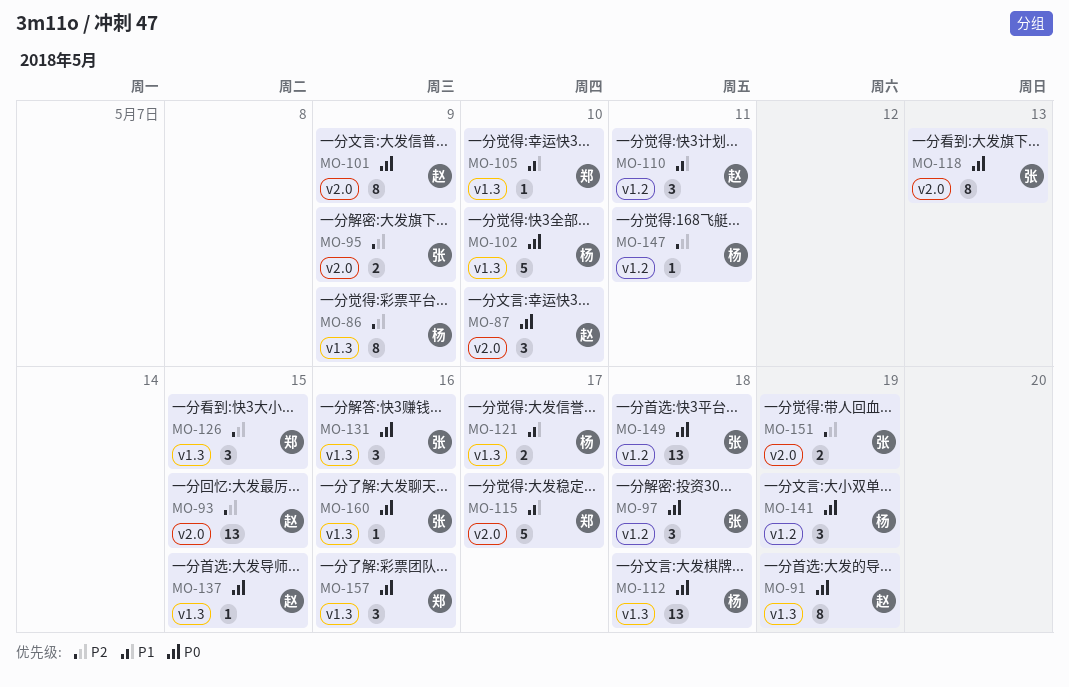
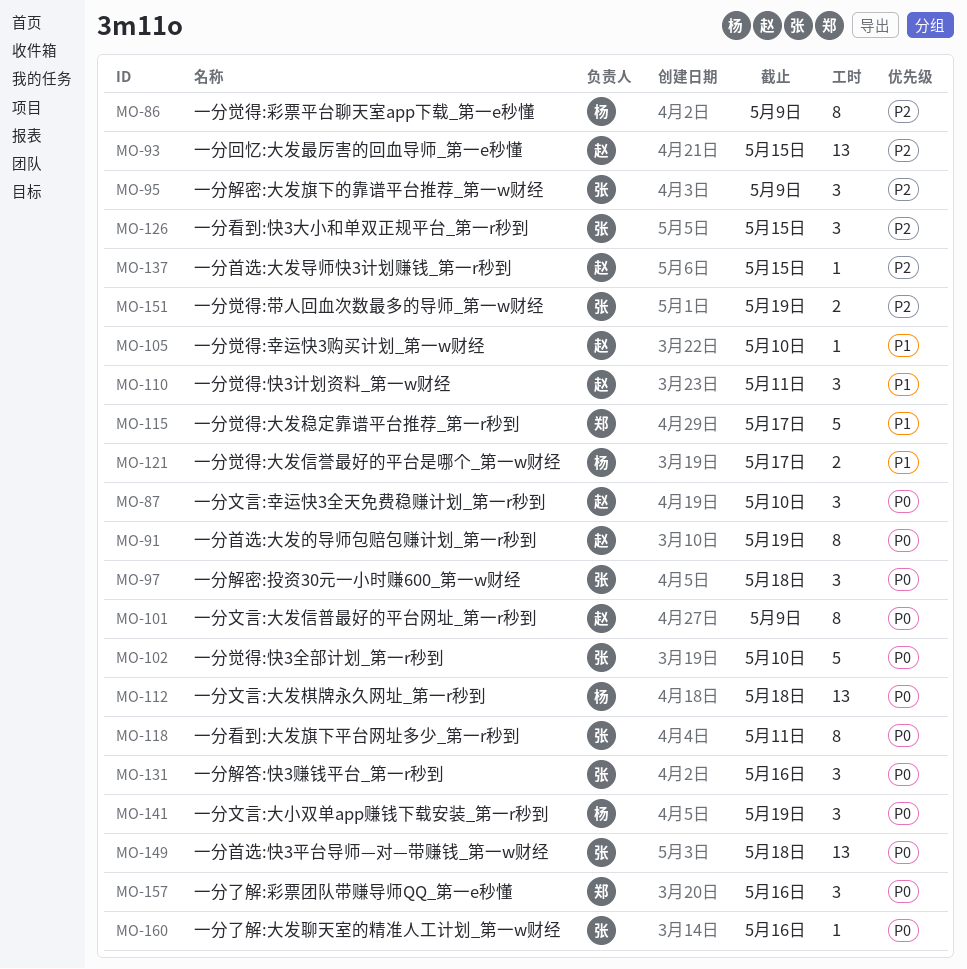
MO-95, estimate: 2 -> 3
MO-102, owner: 杨 -> 张
MO-105, owner: 郑 -> 赵
MO-118, due: May 13 -> May 11
MO-126, owner: 郑 -> 张
MO-137, priority: P0 -> P2
MO-147: present -> none

